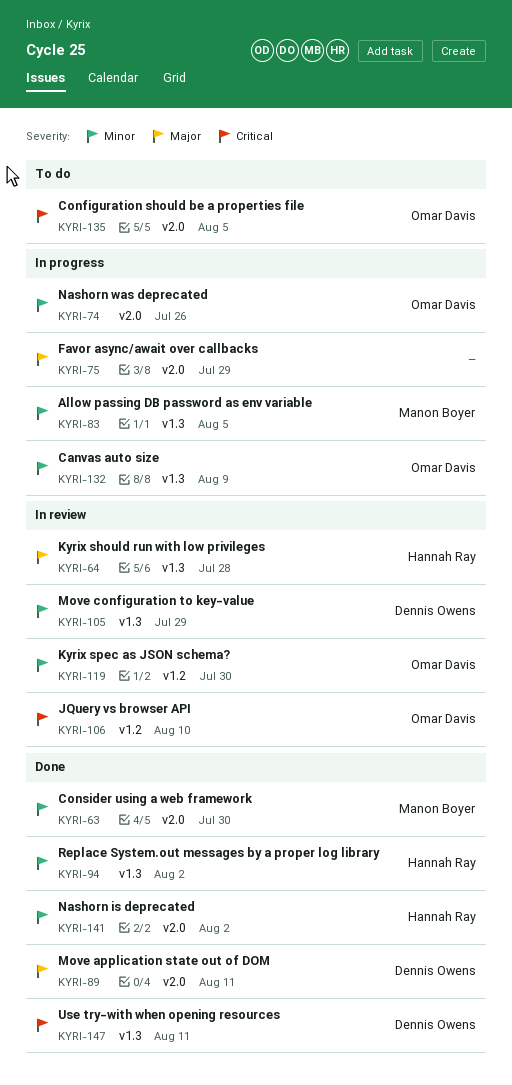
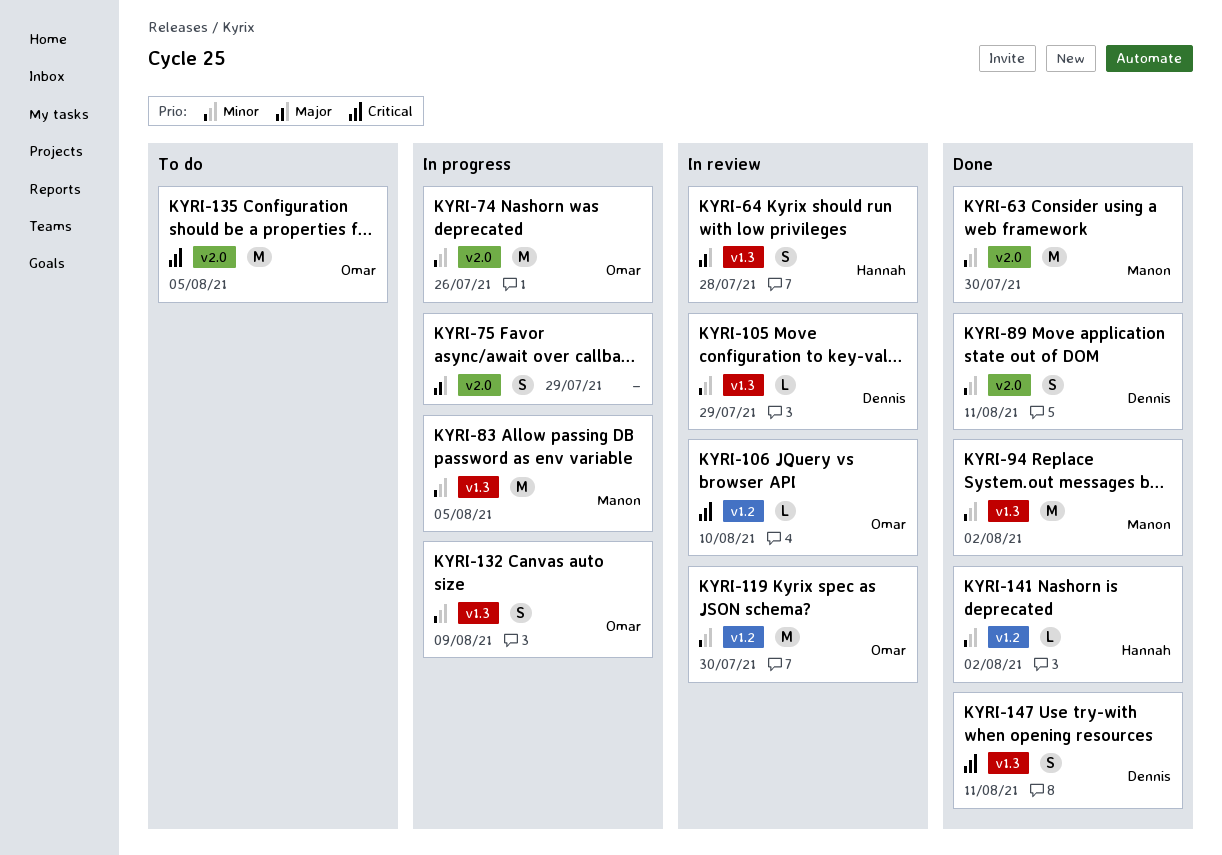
KYRI-89, priority: Major -> Minor
KYRI-94, owner: Hannah Ray -> Manon Boyer
KYRI-141, label: v2.0 -> v1.2

